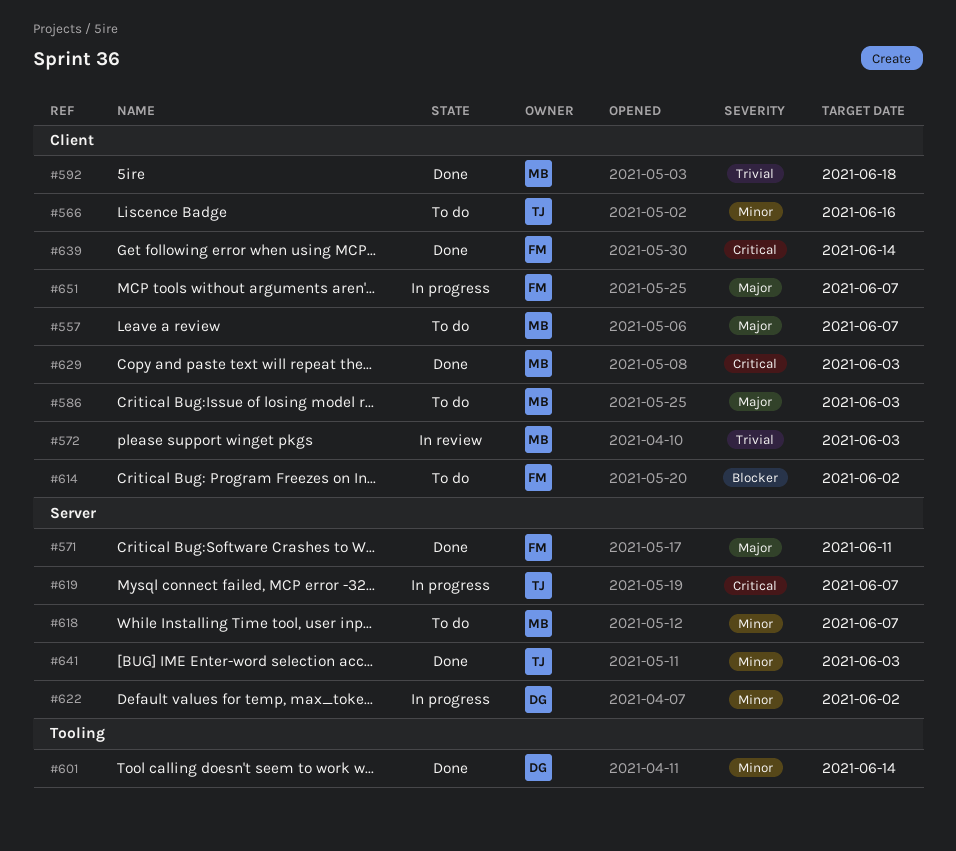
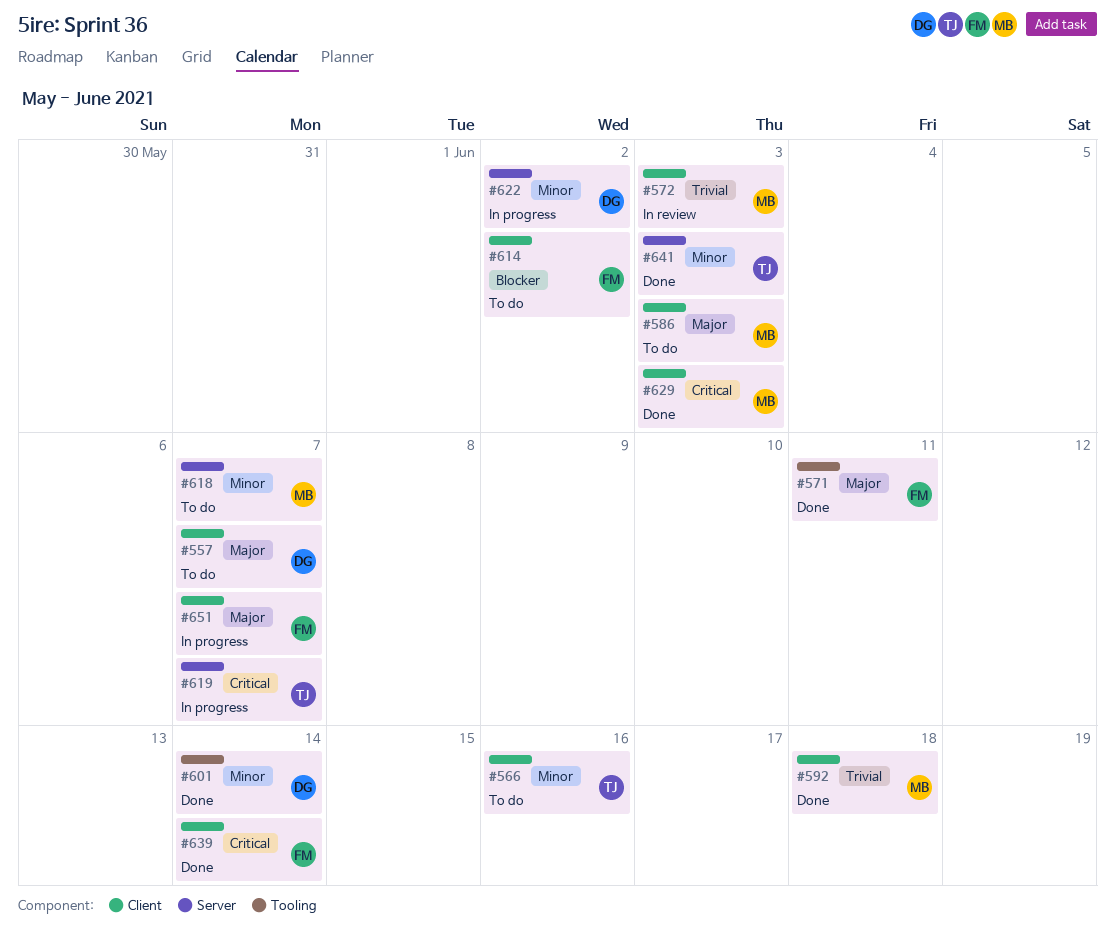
#557, owner: MB -> DG
#571, label: Server -> Tooling

